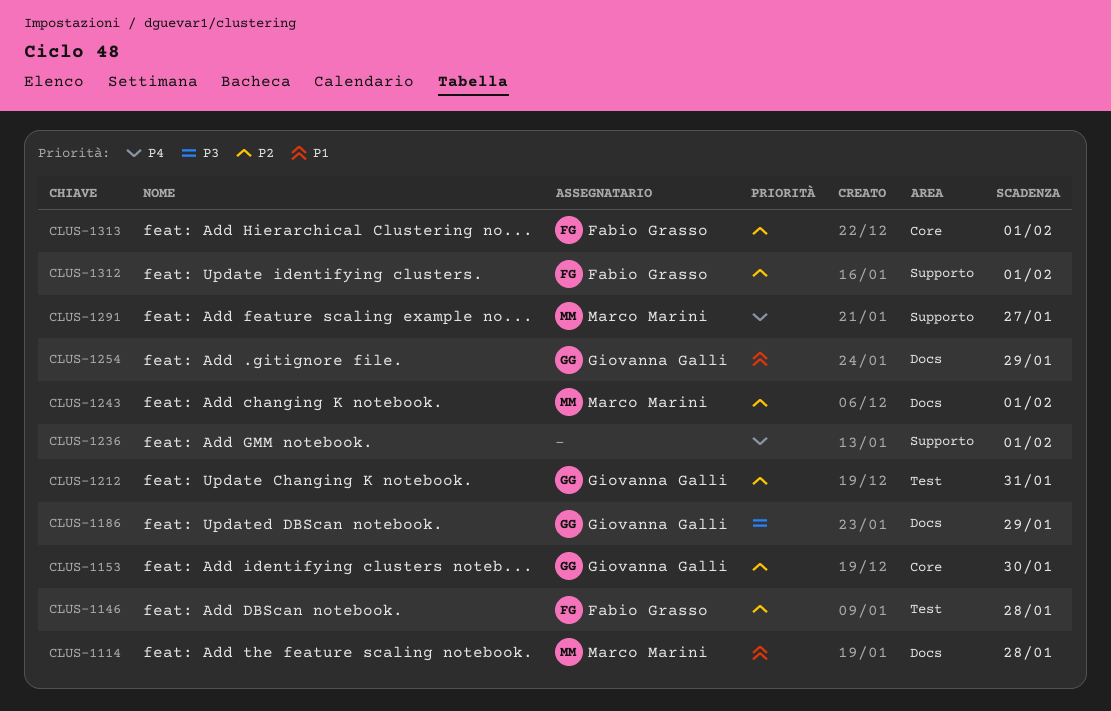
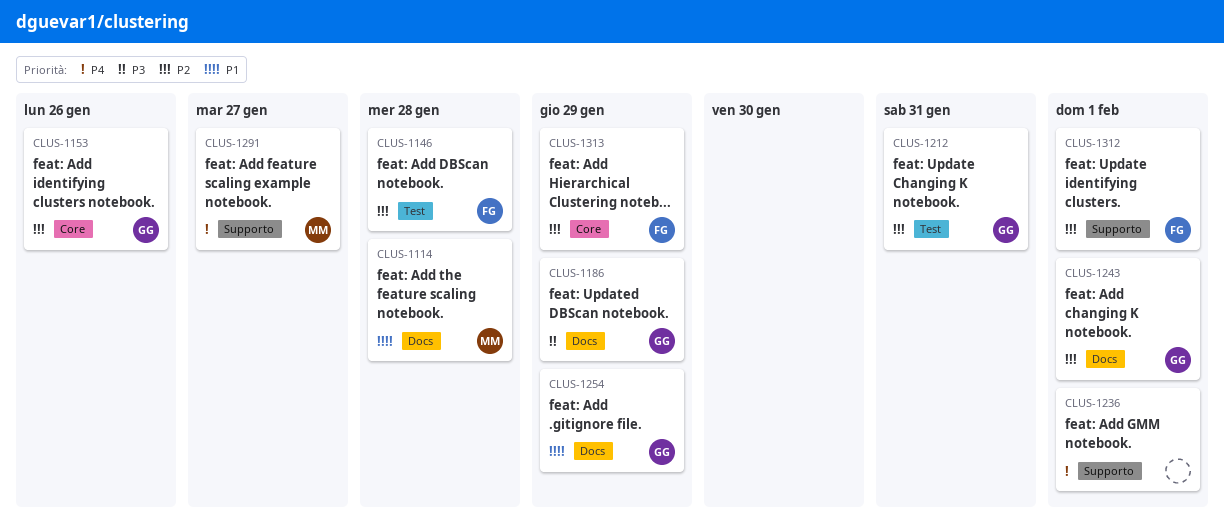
CLUS-1153, due: Jan 30 -> Jan 26
CLUS-1243, owner: Marco Marini -> Giovanna Galli
CLUS-1313, due: Feb 1 -> Jan 29

